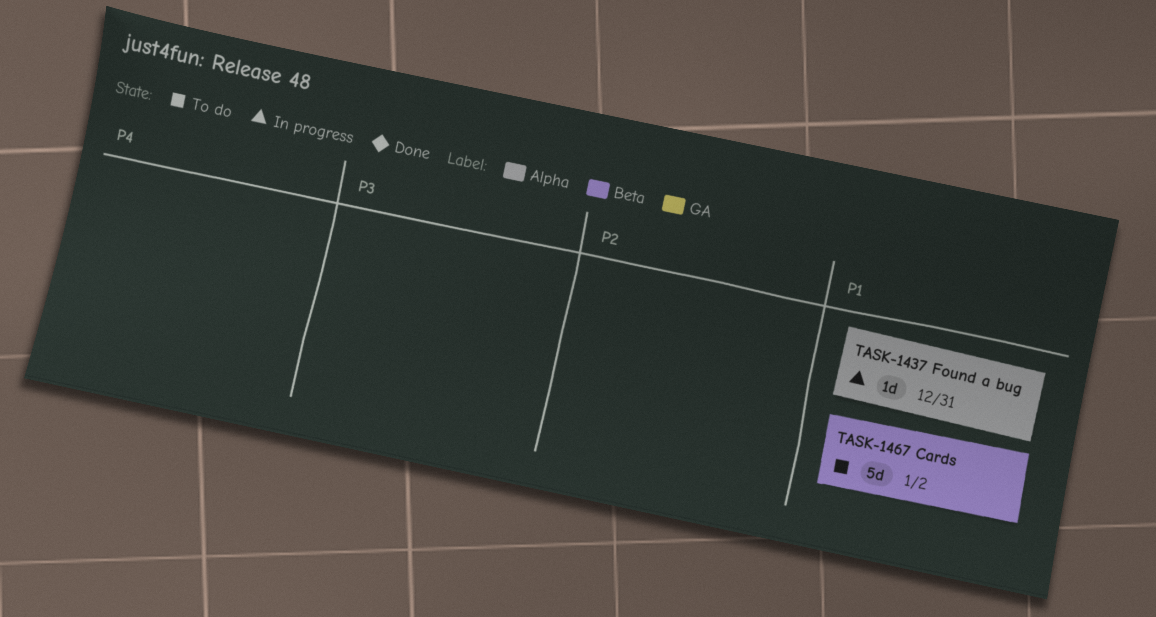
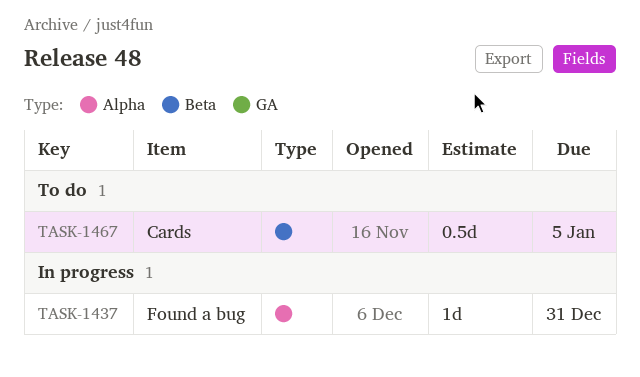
TASK-1467, estimate: 5d -> 0.5d
TASK-1467, due: Jan 2 -> Jan 5

